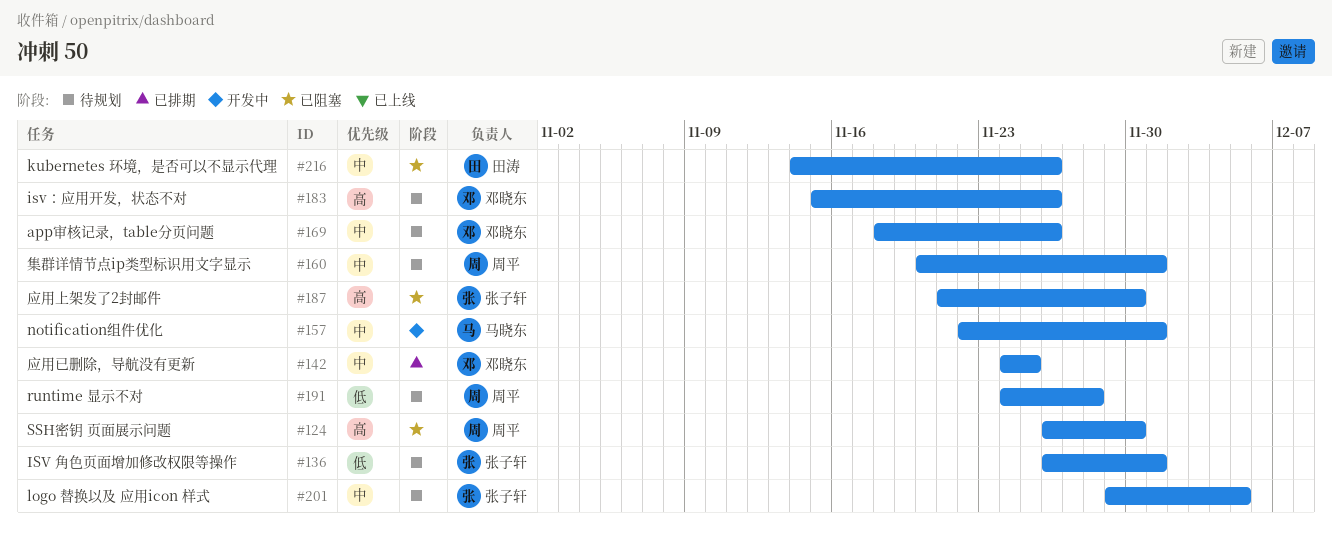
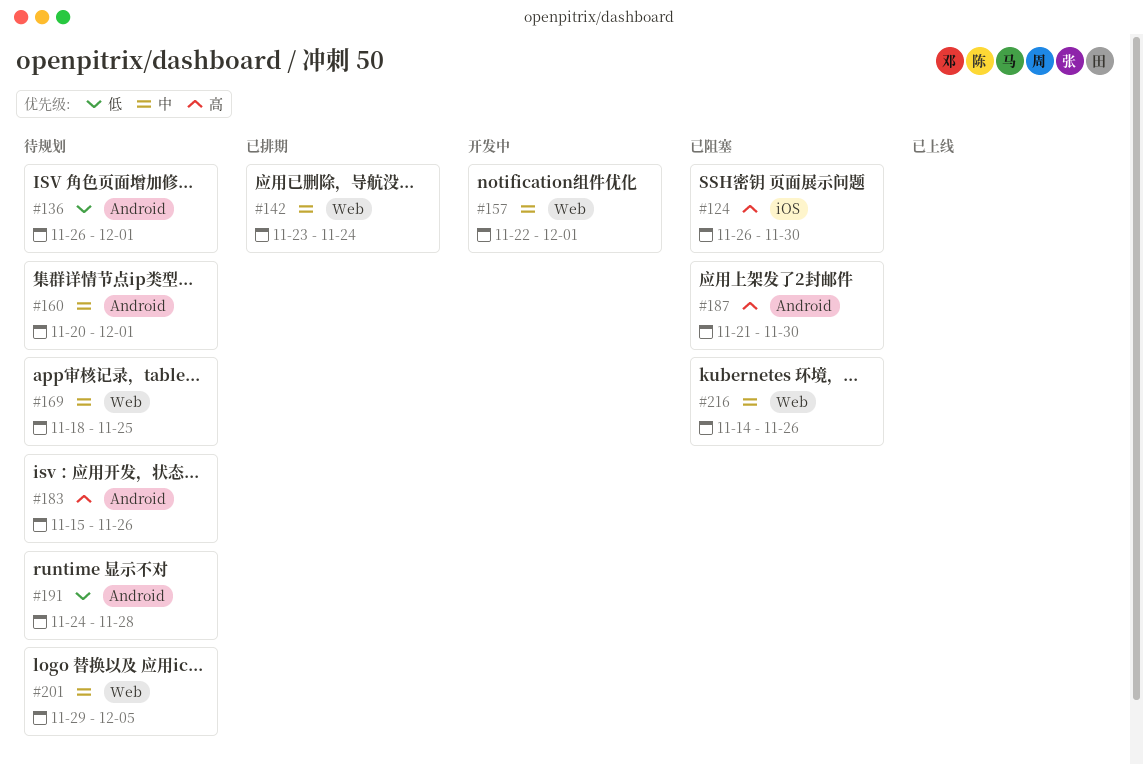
#142, start: Nov 24 -> Nov 23
#142, due: Nov 25 -> Nov 24
#169, due: Nov 26 -> Nov 25

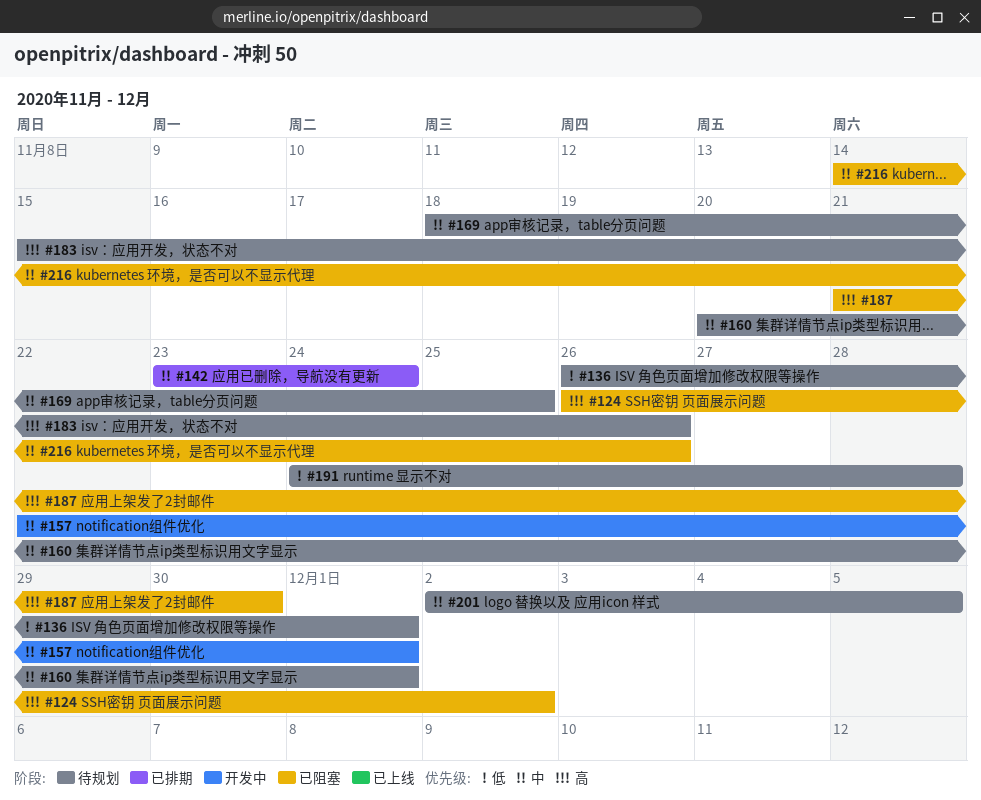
#124, due: Nov 30 -> Dec 2
#201, start: Nov 29 -> Dec 2

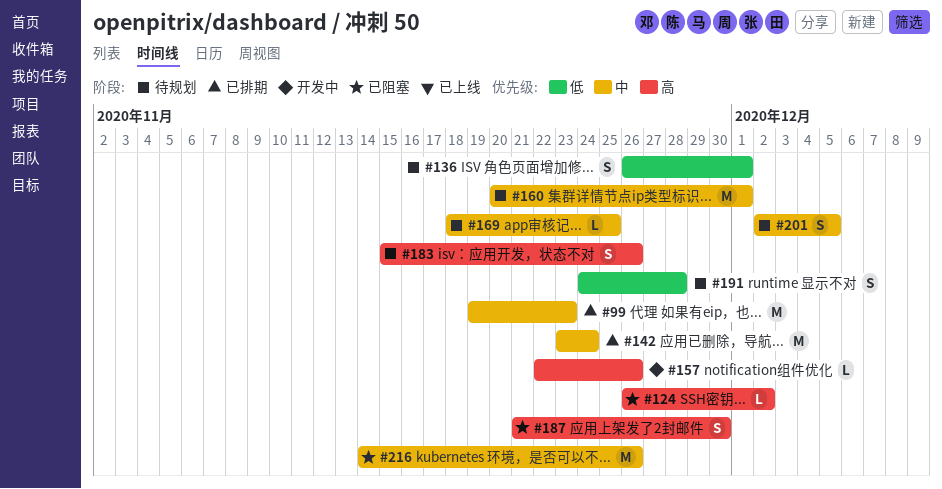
#99: none -> present
#157, priority: 中 -> 高
#157, due: Dec 1 -> Nov 26

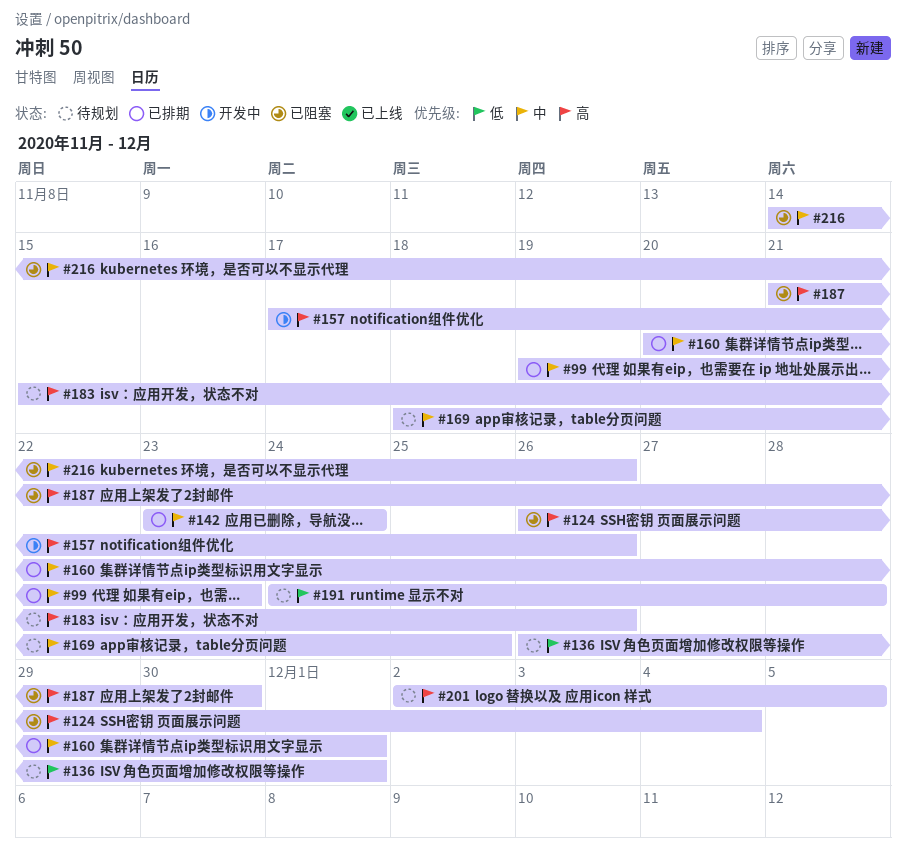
#124, due: Dec 2 -> Dec 4
#157, start: Nov 22 -> Nov 17
#160, status: 待规划 -> 已排期
#201, priority: 中 -> 高

